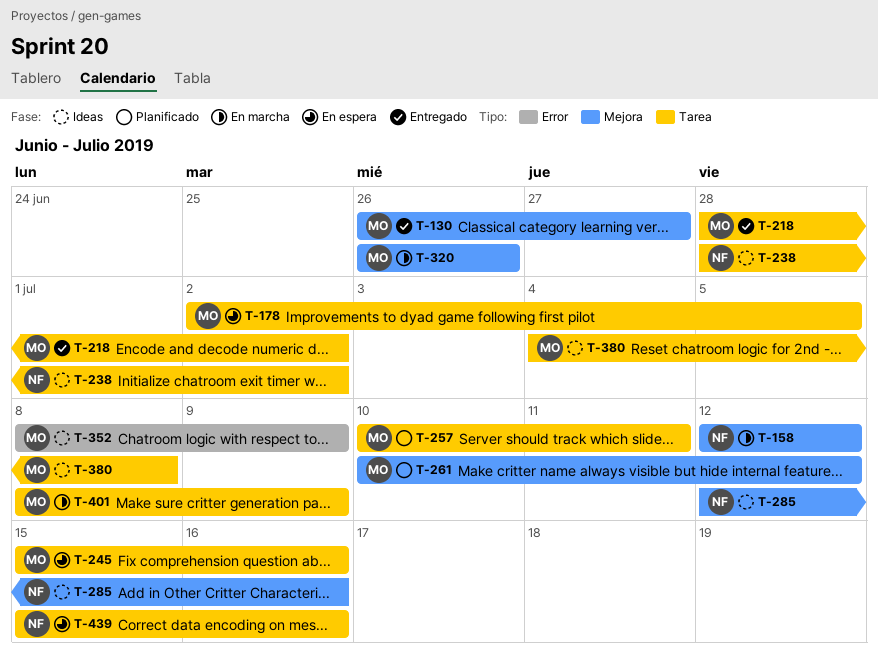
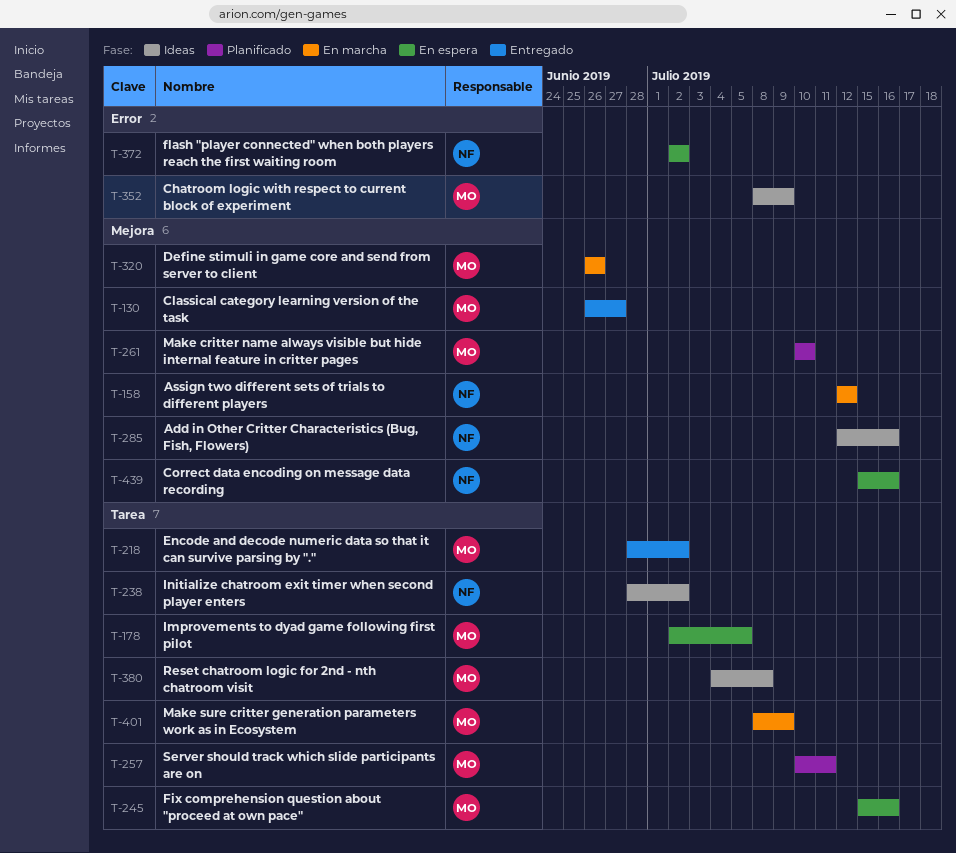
T-261, due: Jul 12 -> Jul 10
T-372: none -> present
T-439, label: Tarea -> Mejora

